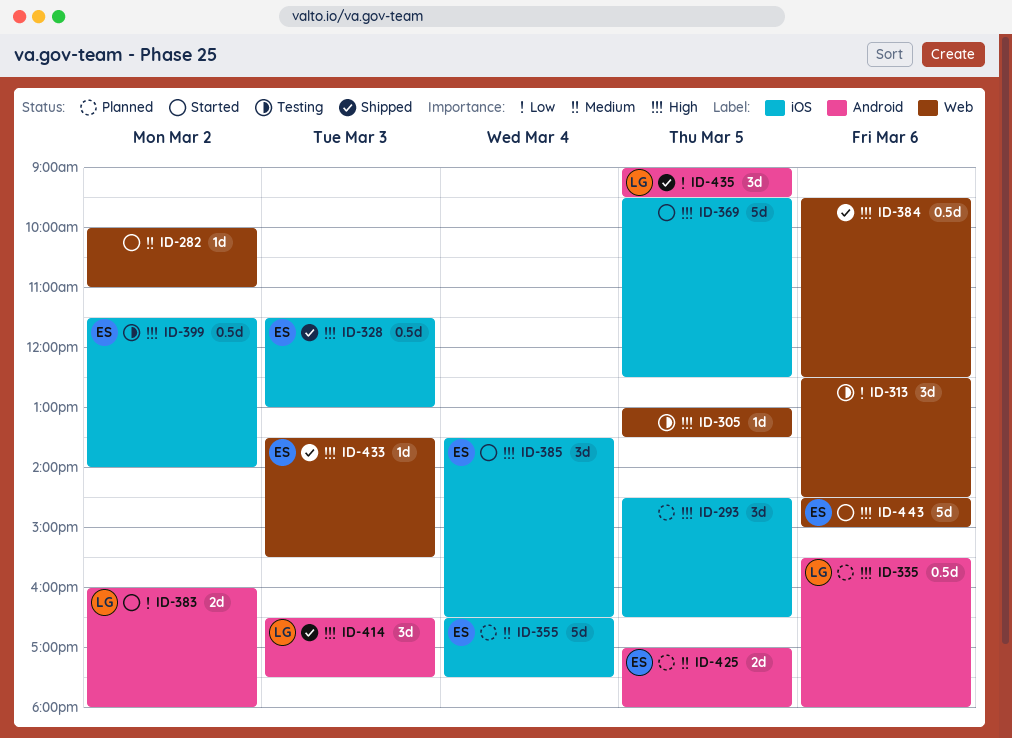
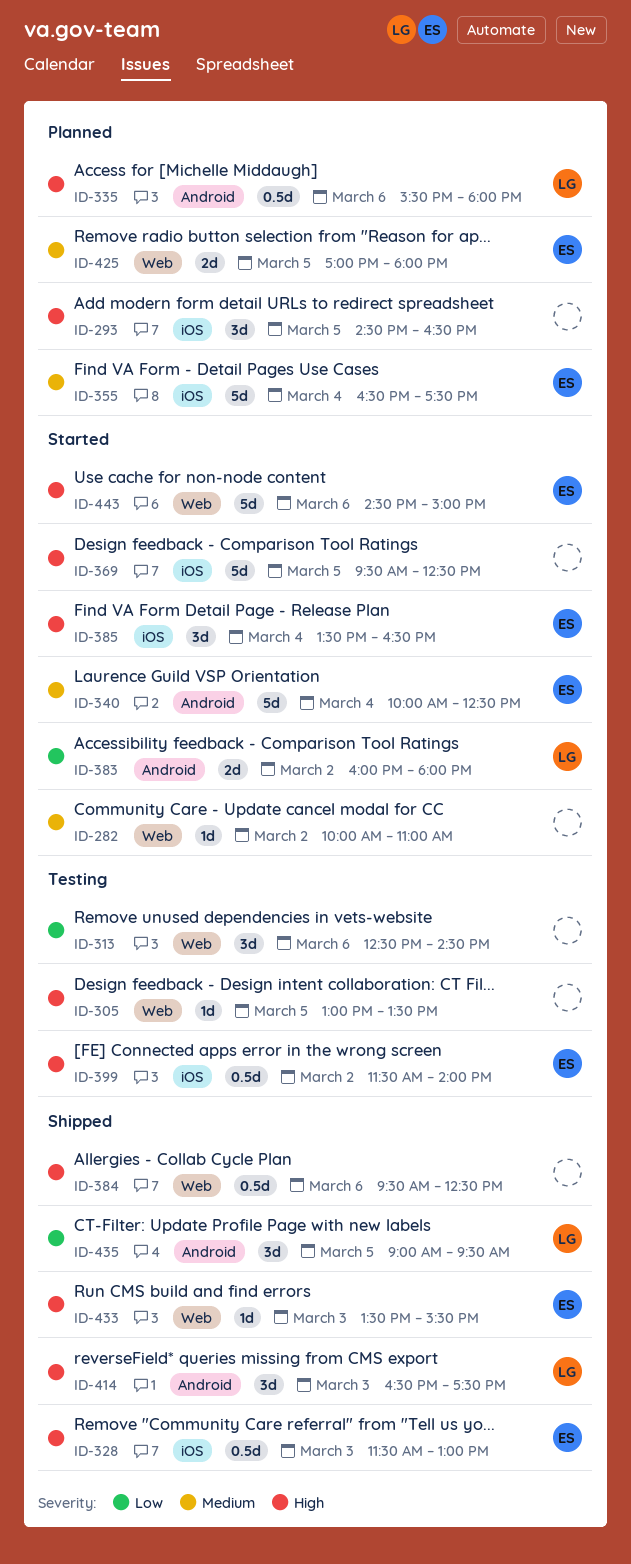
ID-340: none -> present
ID-425, label: Android -> Web

